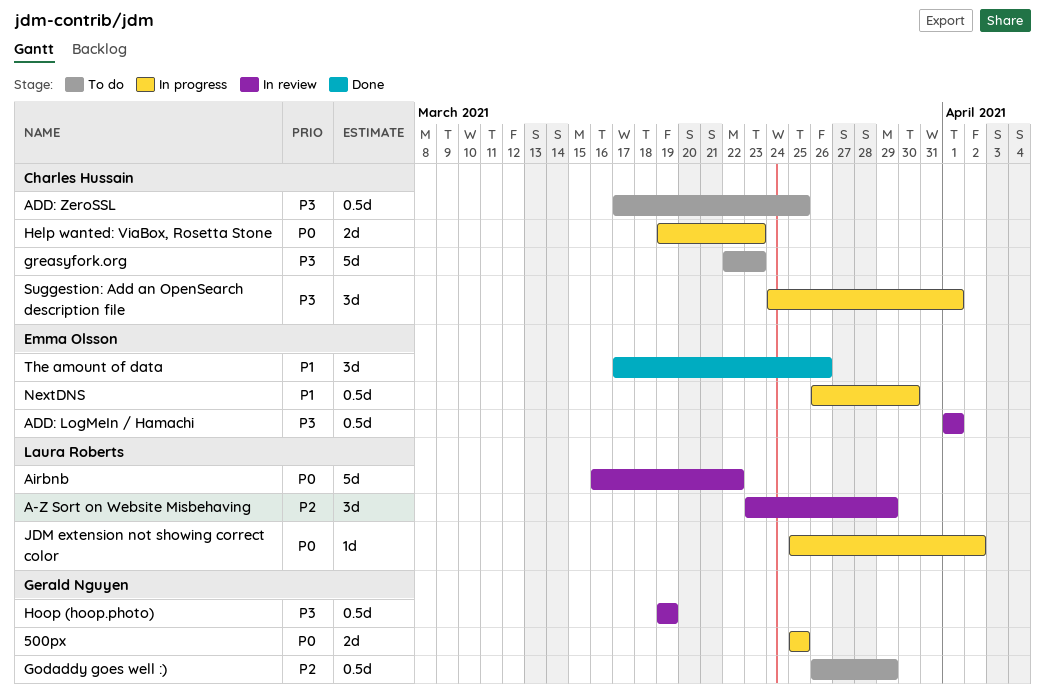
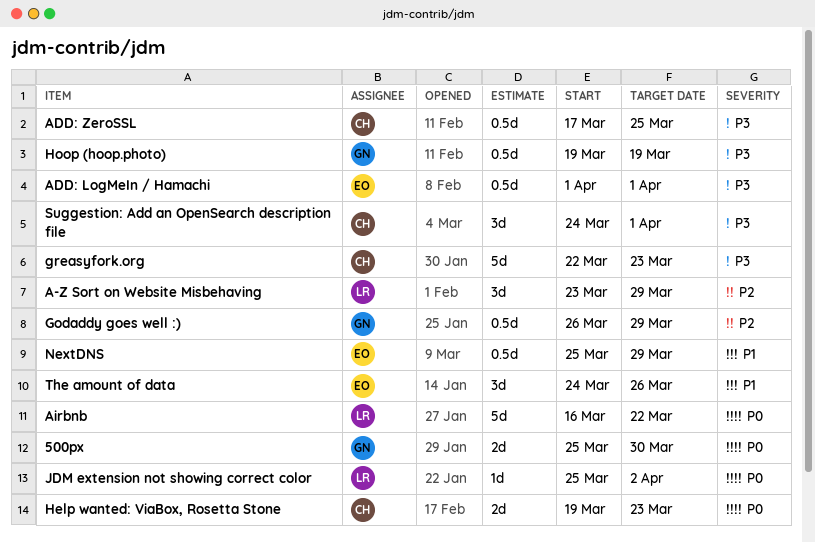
500px, due: Mar 25 -> Mar 30
NextDNS, start: Mar 26 -> Mar 25
NextDNS, due: Mar 30 -> Mar 29
The amount of data, start: Mar 17 -> Mar 24

